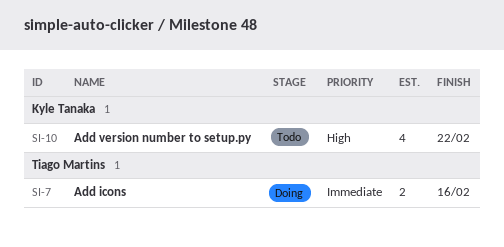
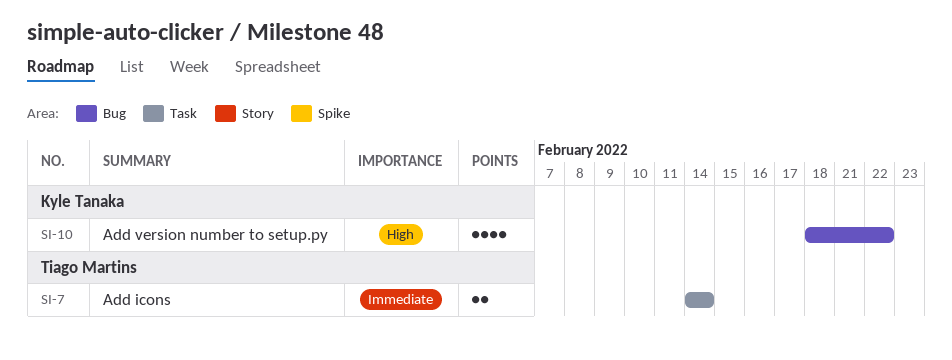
SI-7, due: Feb 16 -> Feb 14

